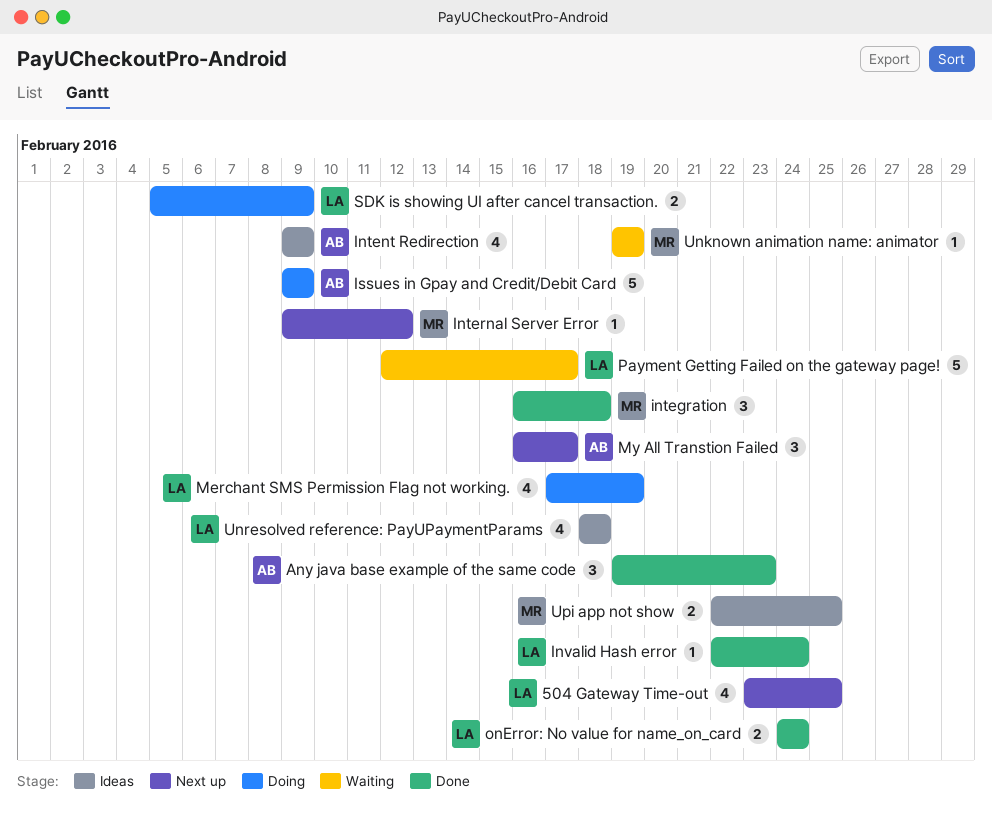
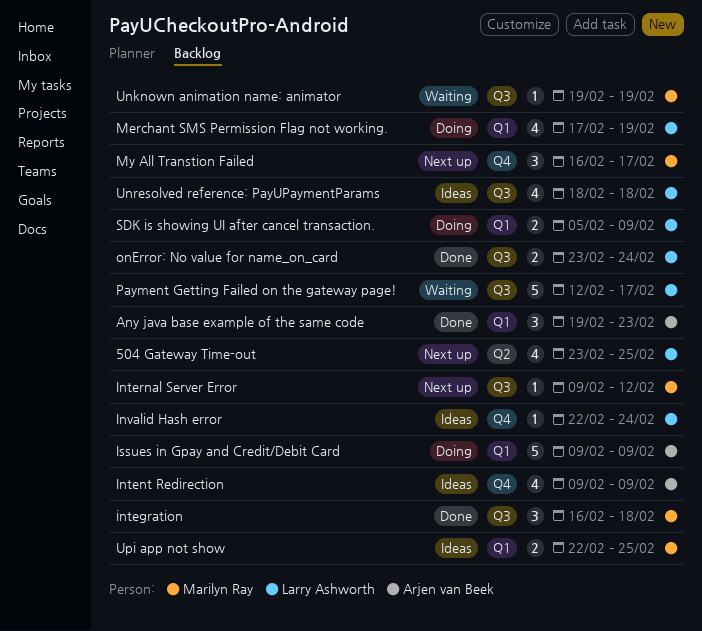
Invalid Hash error, status: Done -> Ideas
My All Transtion Failed, owner: Arjen van Beek -> Marilyn Ray
onError: No value for name_on_card, start: Feb 24 -> Feb 23

